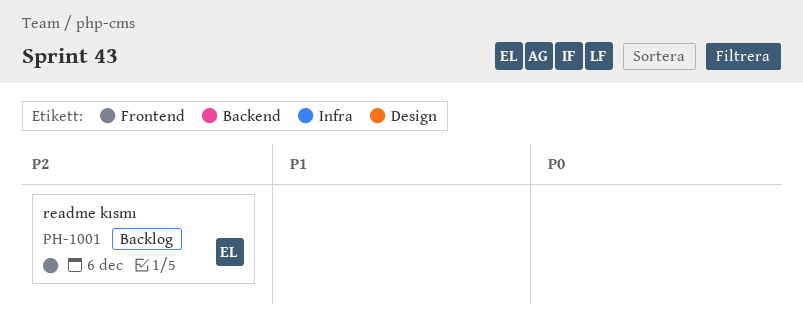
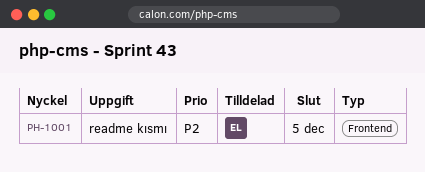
PH-1001, due: Dec 6 -> Dec 5

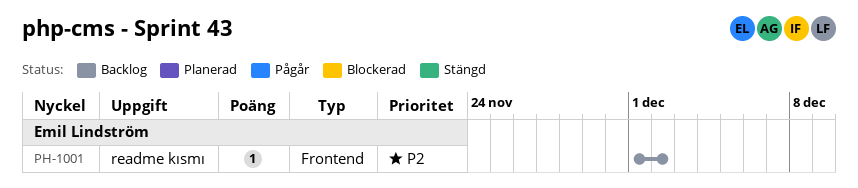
PH-1001, due: Dec 5 -> Dec 2

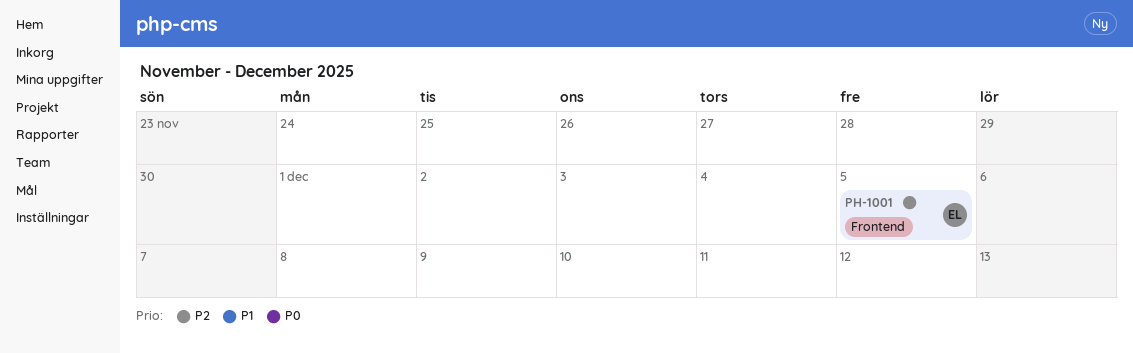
PH-1001, due: Dec 2 -> Dec 5

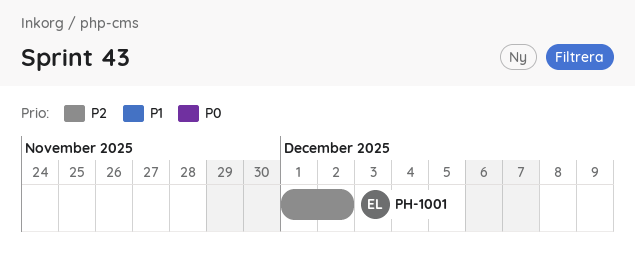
PH-1001, due: Dec 5 -> Dec 2

